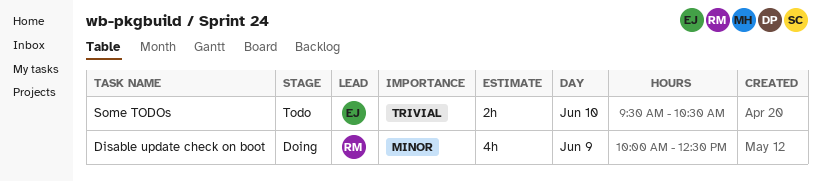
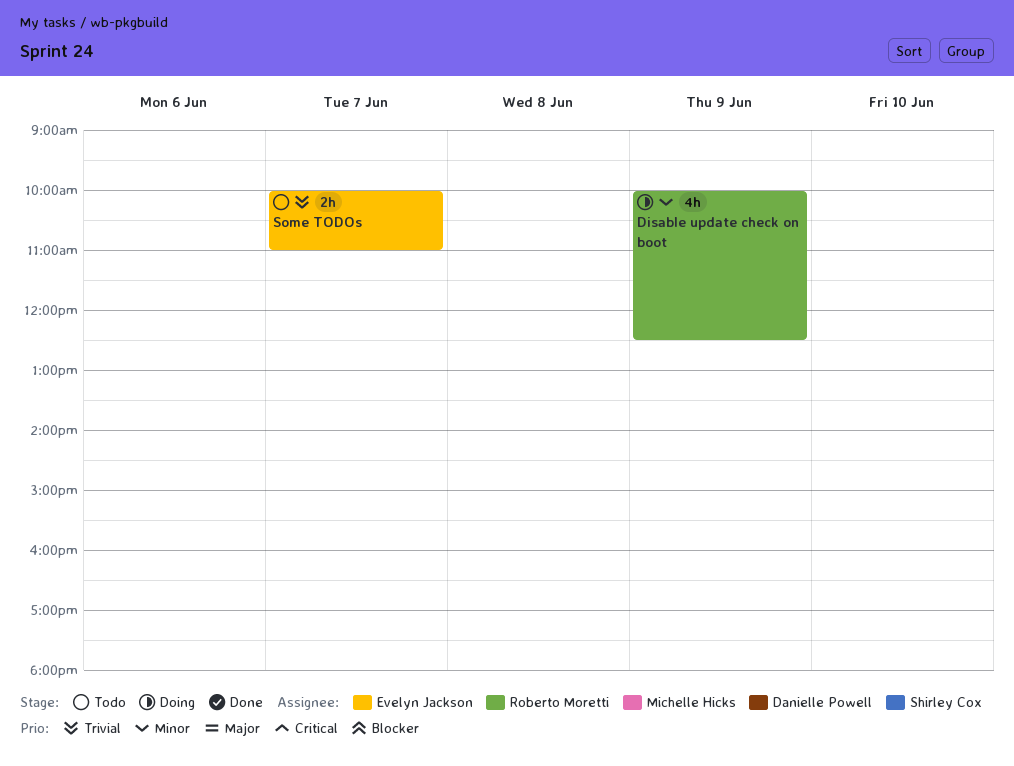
Some TODOs, day: Jun 10 -> Jun 7
Some TODOs, begins: 09:30 -> 10:00
Some TODOs, ends: 10:30 -> 11:00

